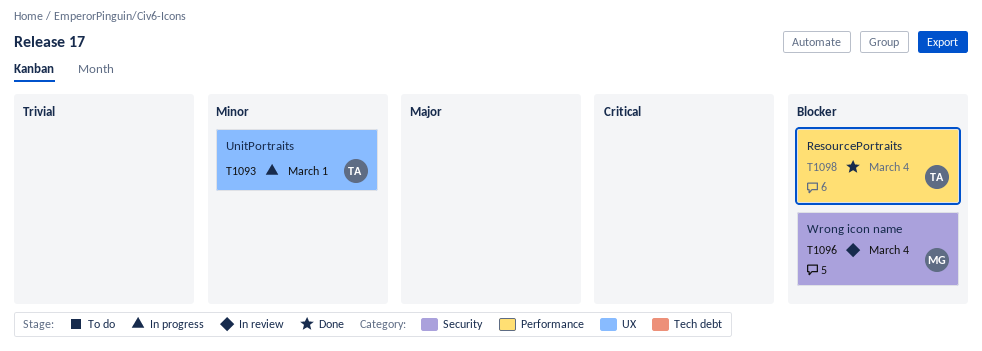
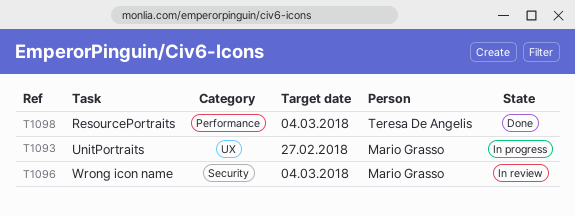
T1093, owner: Teresa De Angelis -> Mario Grasso
T1093, due: Mar 1 -> Feb 27

